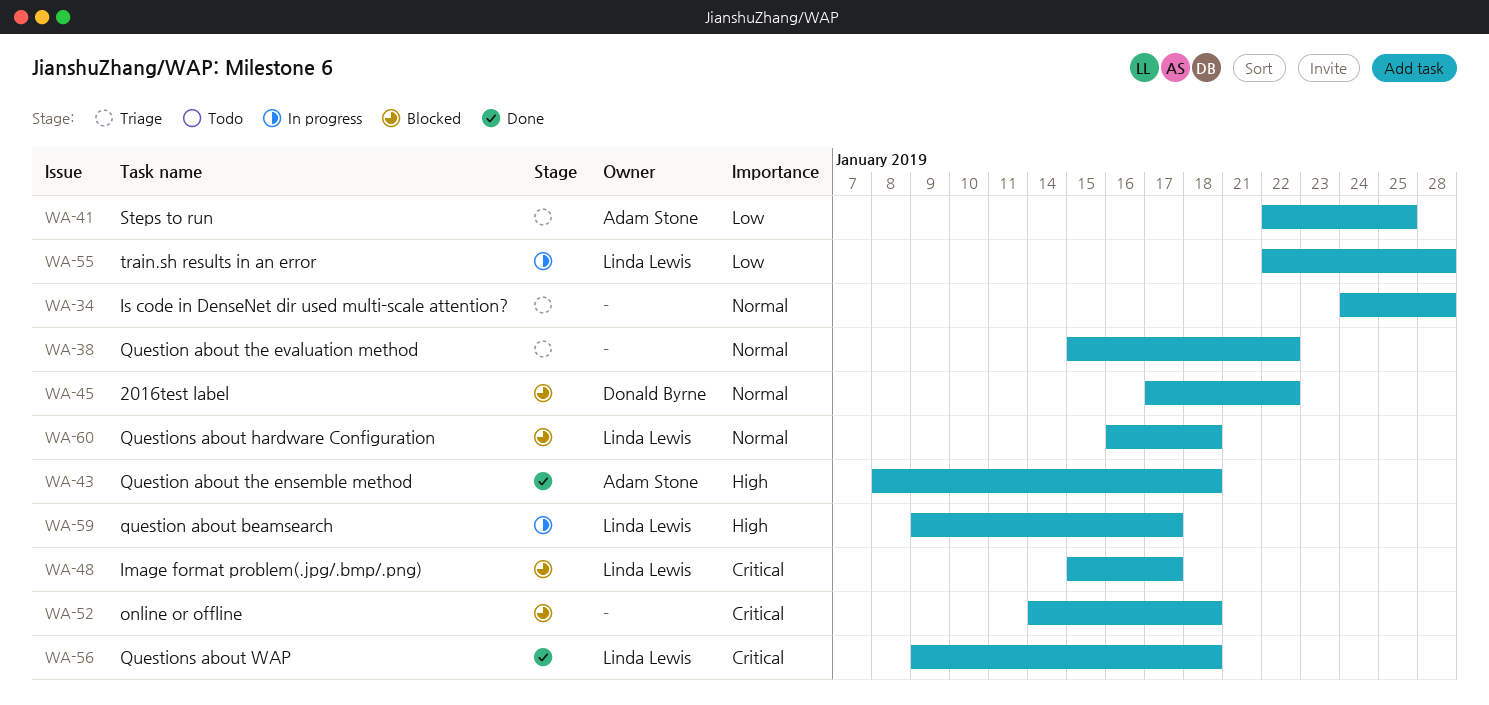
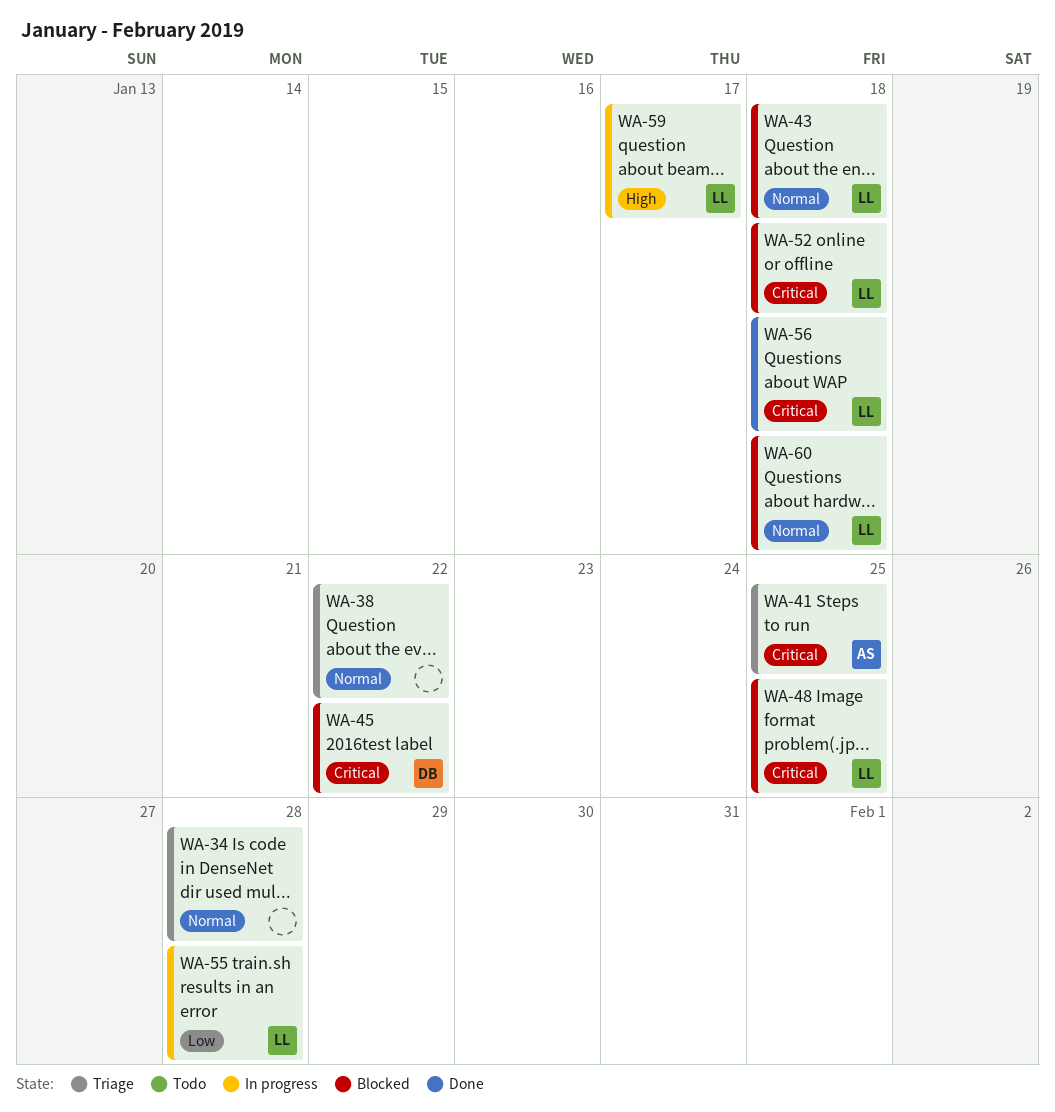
WA-41, priority: Low -> Critical
WA-43, status: Done -> Blocked
WA-43, owner: Adam Stone -> Linda Lewis
WA-43, priority: High -> Normal
WA-45, priority: Normal -> Critical
WA-48, due: Jan 17 -> Jan 25
WA-52, owner: none -> Linda Lewis

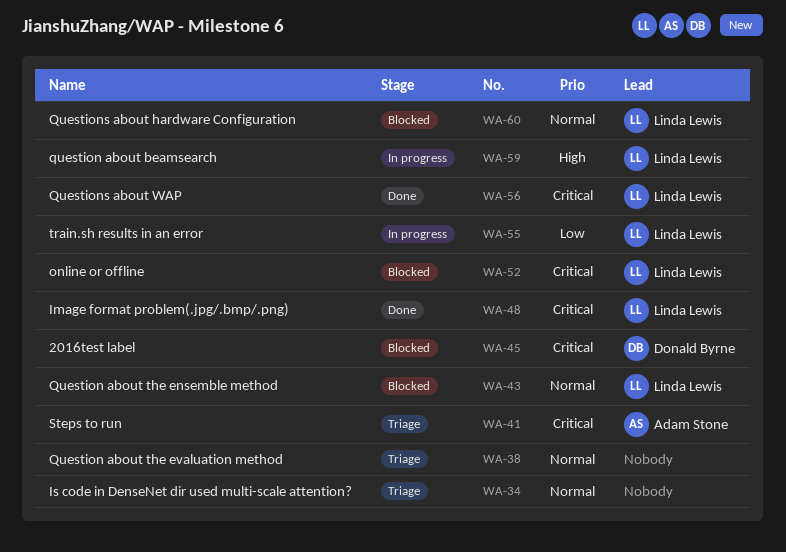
WA-48, status: Blocked -> Done

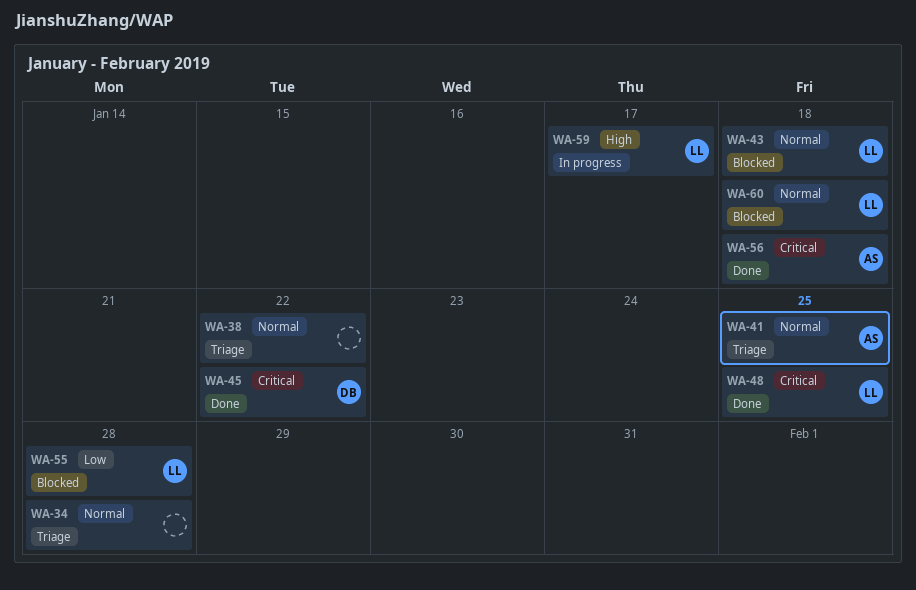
WA-41, priority: Critical -> Normal
WA-45, status: Blocked -> Done
WA-52: present -> none
WA-55, status: In progress -> Blocked
WA-56, owner: Linda Lewis -> Adam Stone

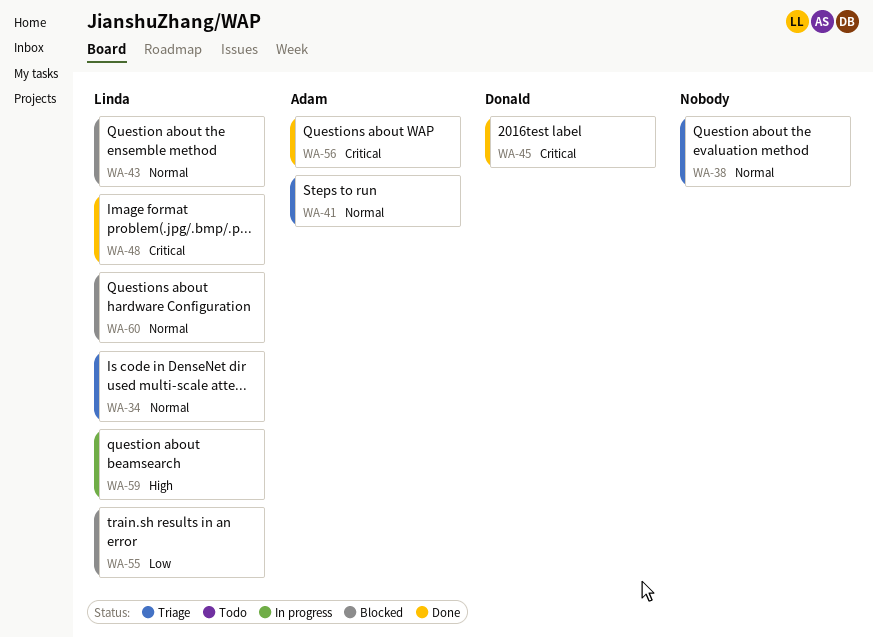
WA-34, owner: none -> Linda

